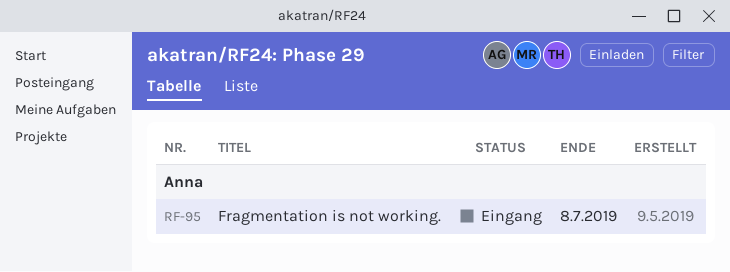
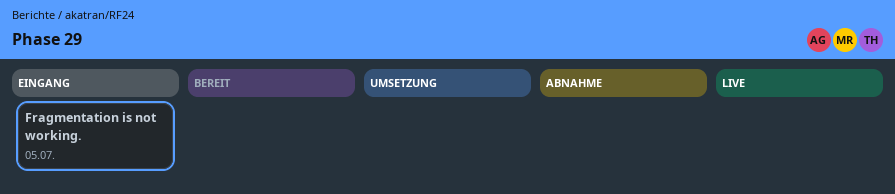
Fragmentation is not working., due: Jul 8 -> Jul 5

